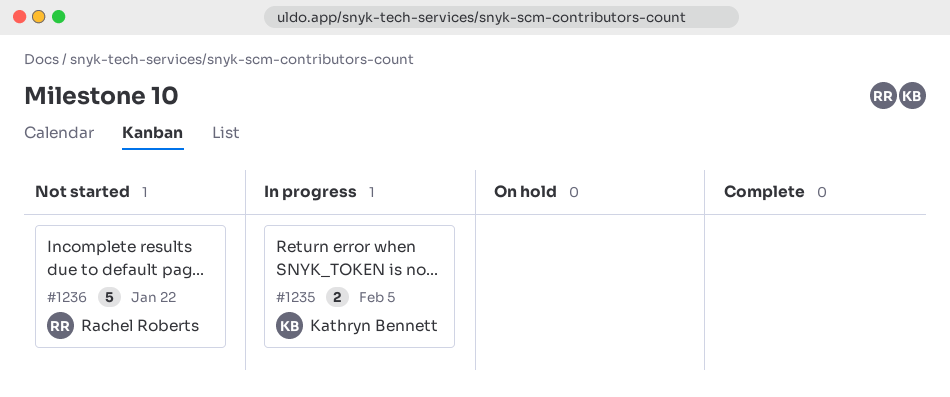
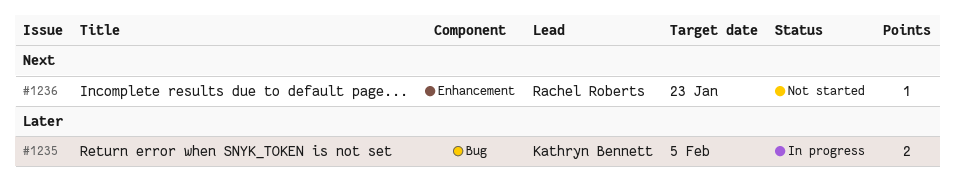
#1236, estimate: 5 -> 1
#1236, due: Jan 22 -> Jan 23

